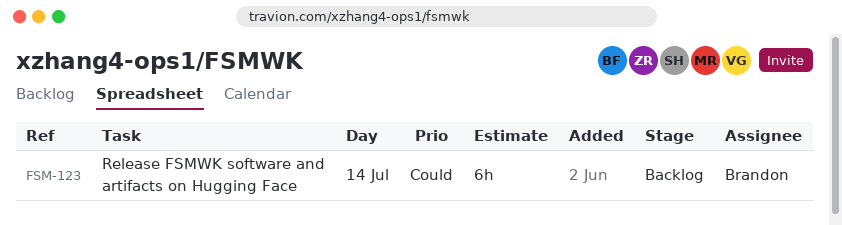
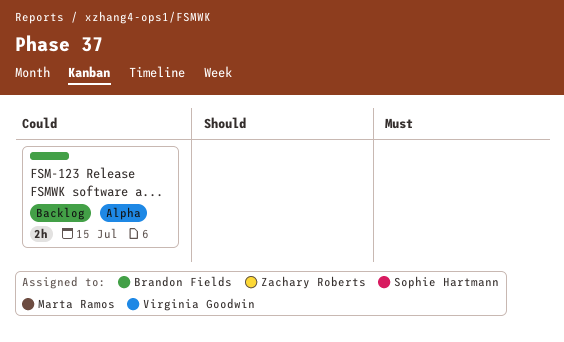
FSM-123, estimate: 6h -> 2h
FSM-123, day: Jul 14 -> Jul 15

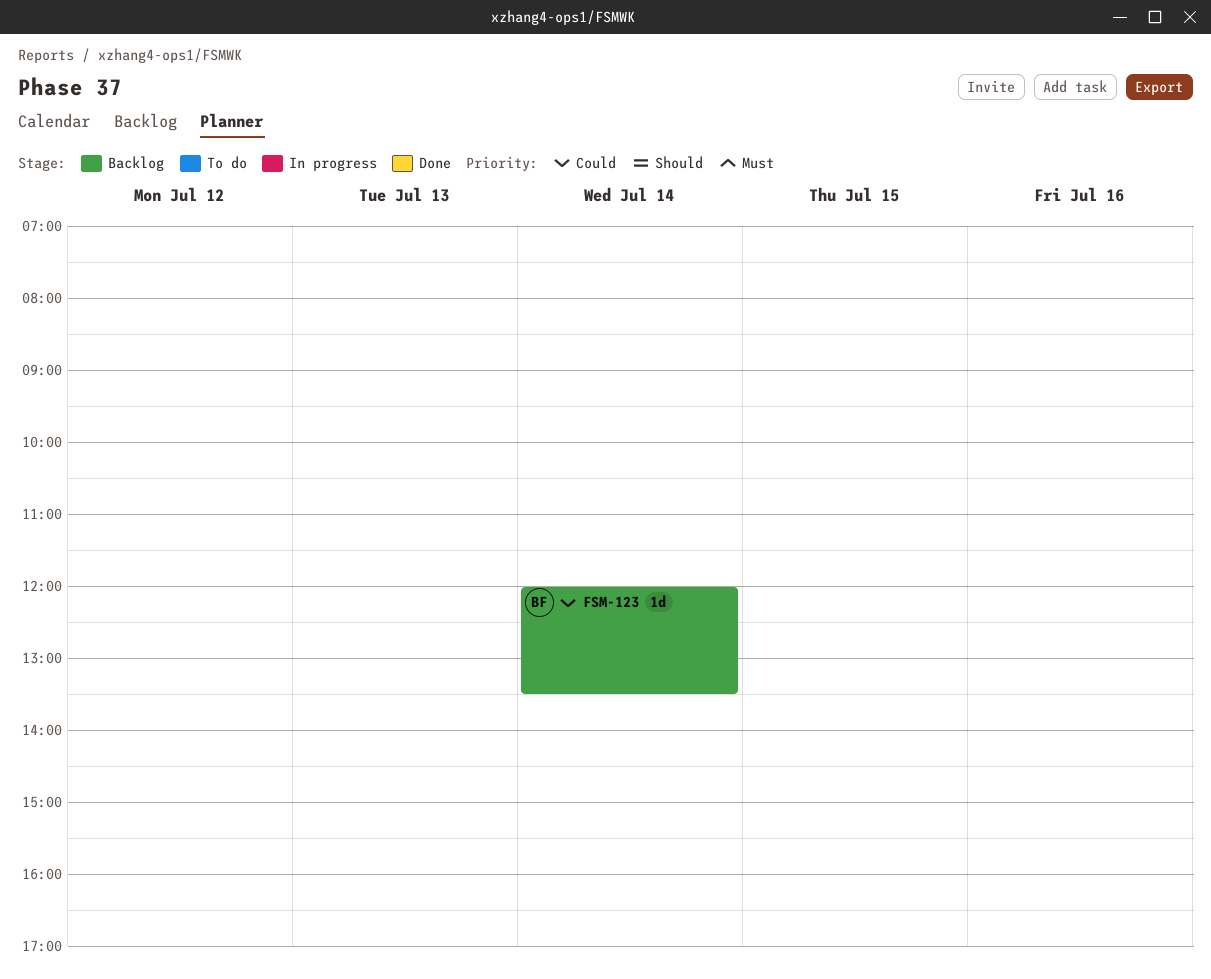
FSM-123, estimate: 2h -> 1d
FSM-123, day: Jul 15 -> Jul 14

